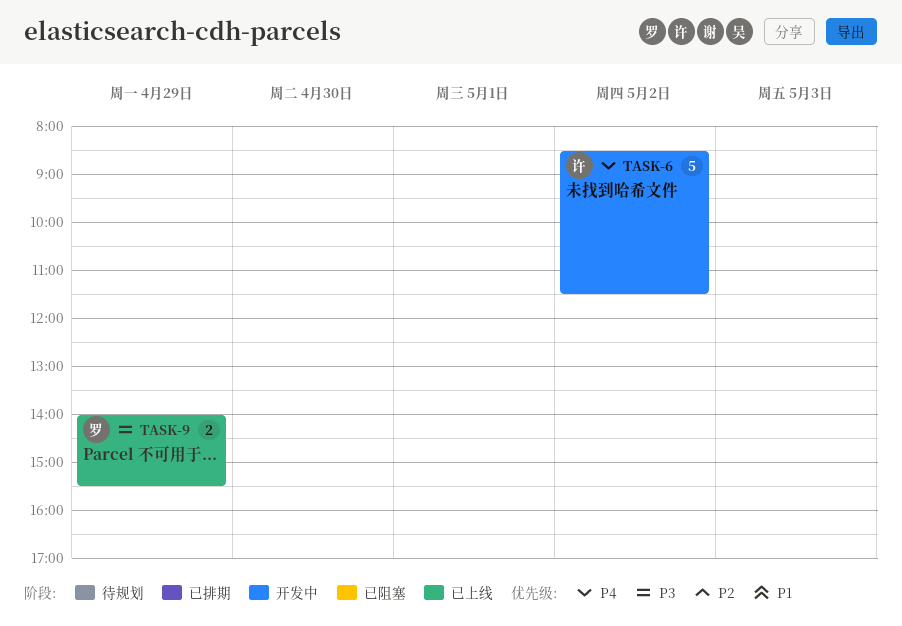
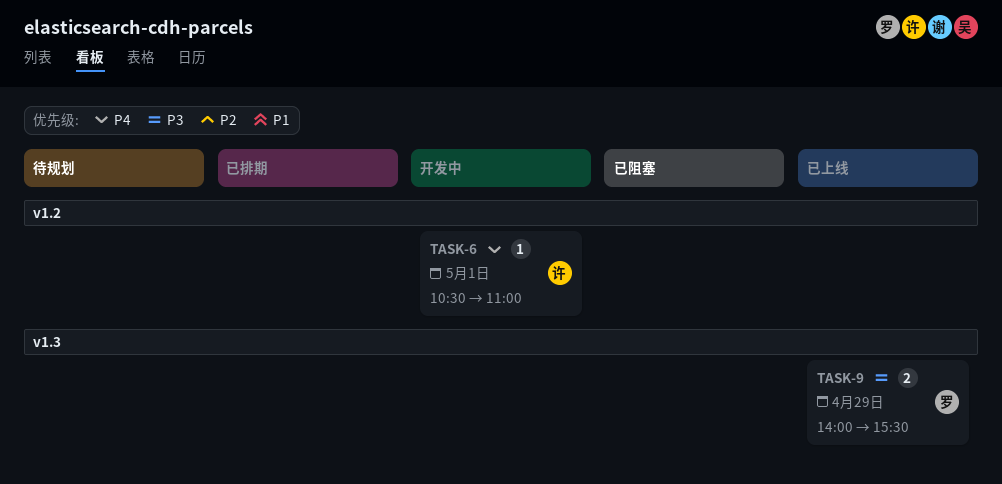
TASK-6, estimate: 5 -> 1
TASK-6, day: May 2 -> May 1
TASK-6, begins: 08:30 -> 10:30
TASK-6, ends: 11:30 -> 11:00

